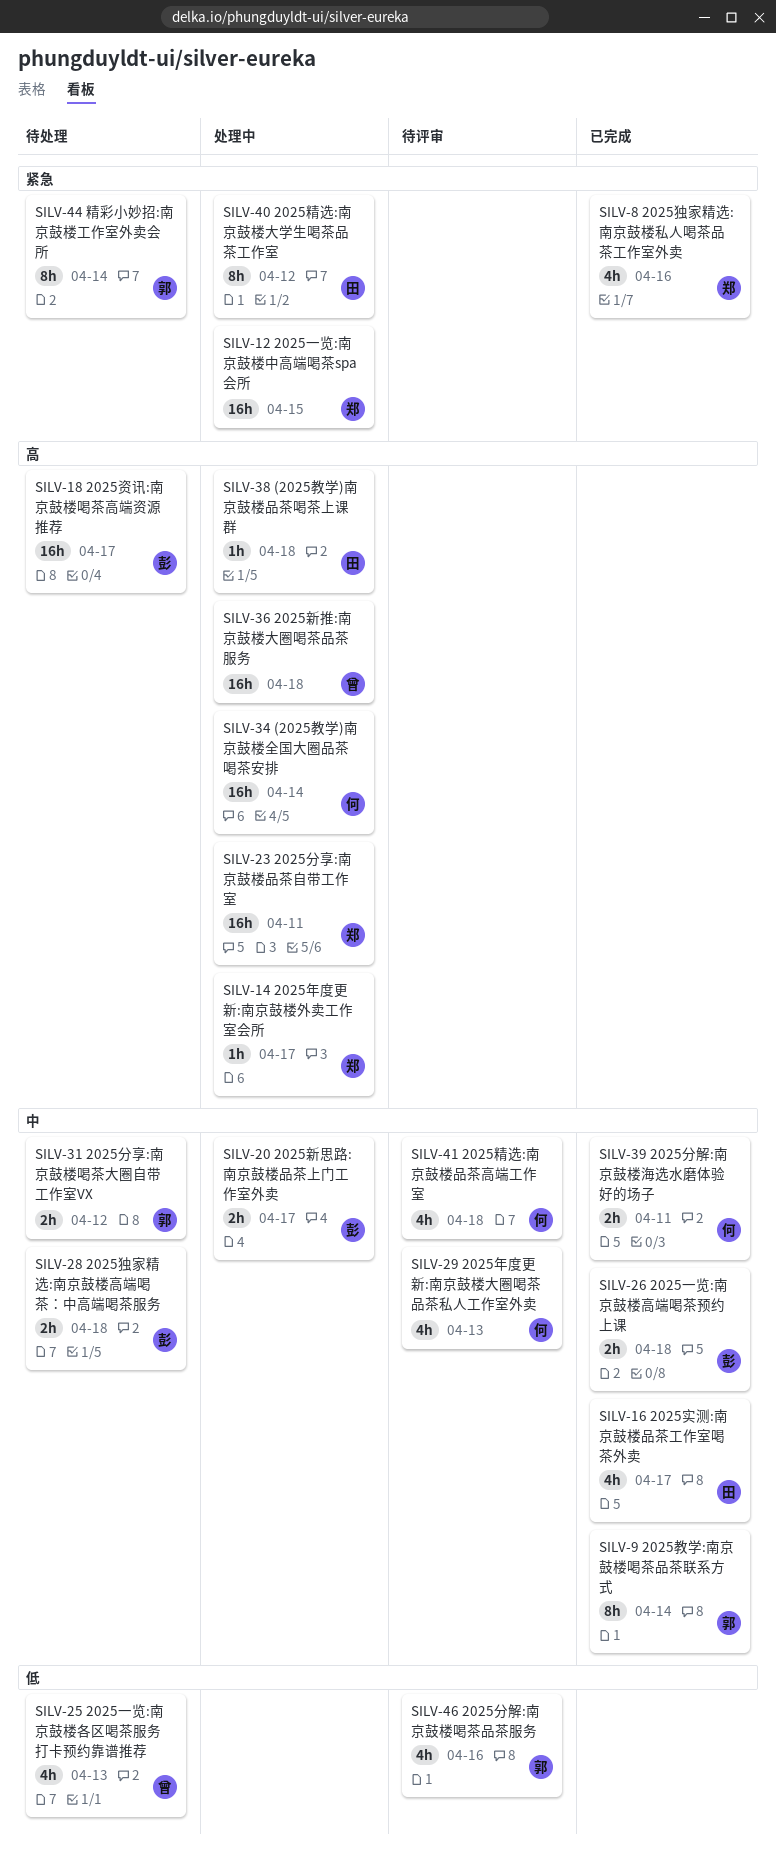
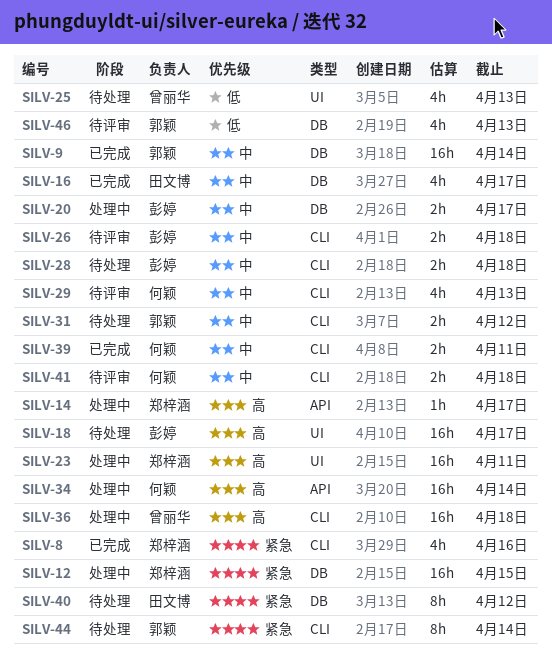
SILV-9, estimate: 8h -> 16h
SILV-26, status: 已完成 -> 待评审
SILV-38: present -> none
SILV-40, status: 处理中 -> 待处理
SILV-41, estimate: 4h -> 2h
SILV-46, due: Apr 16 -> Apr 13

